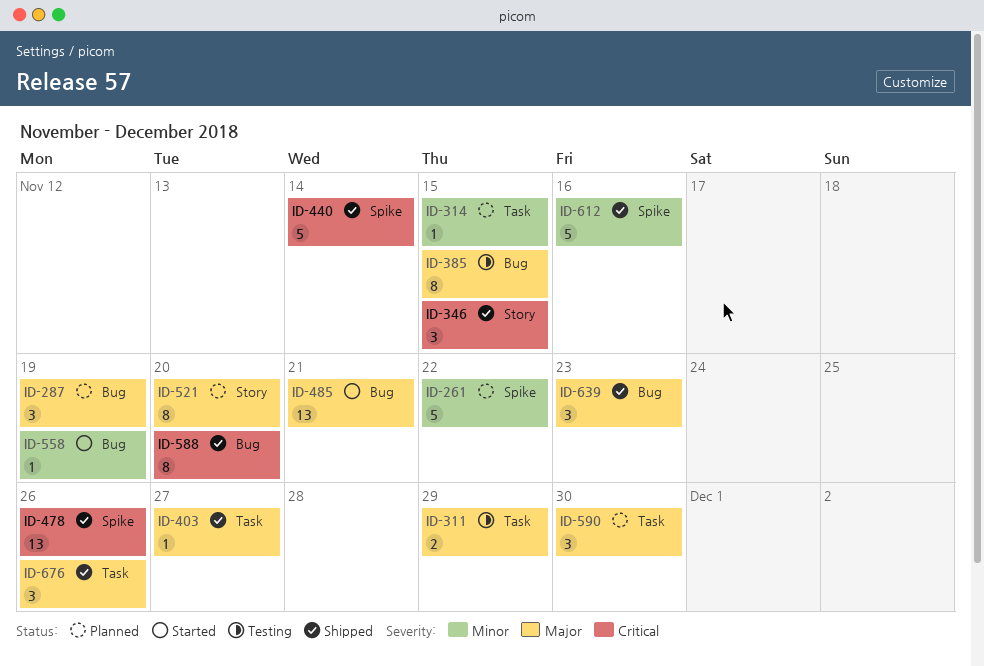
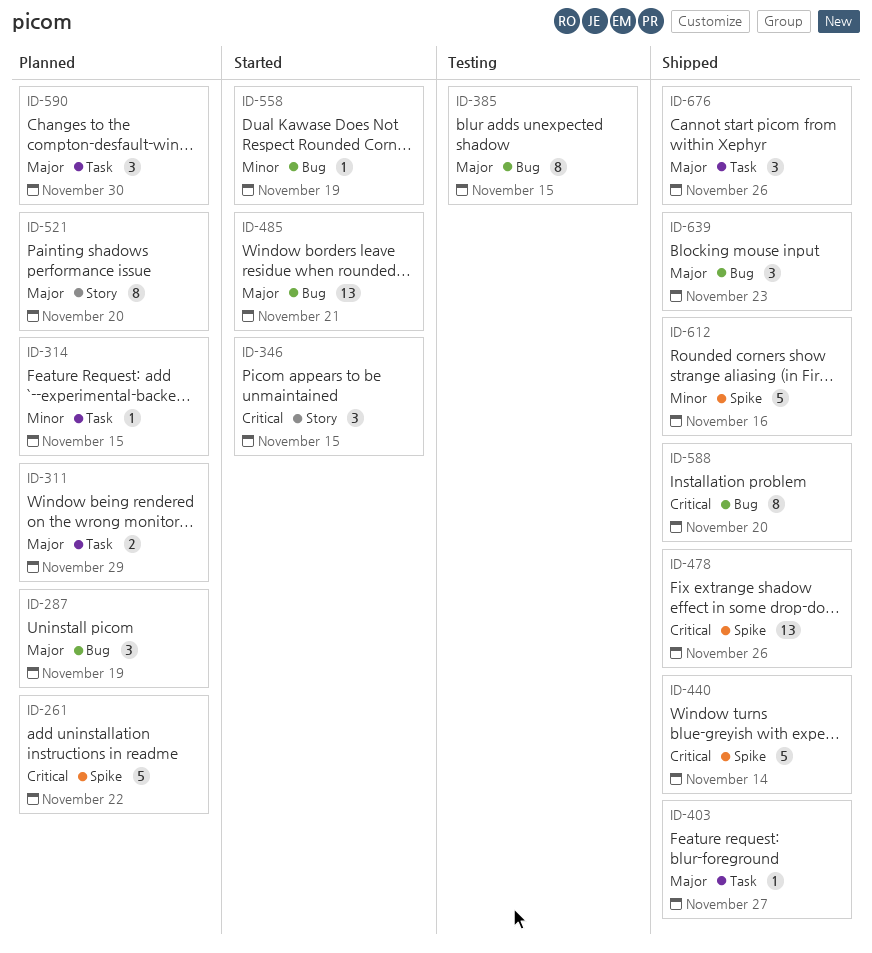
ID-261, priority: Minor -> Critical
ID-311, status: Testing -> Planned
ID-346, status: Shipped -> Started

